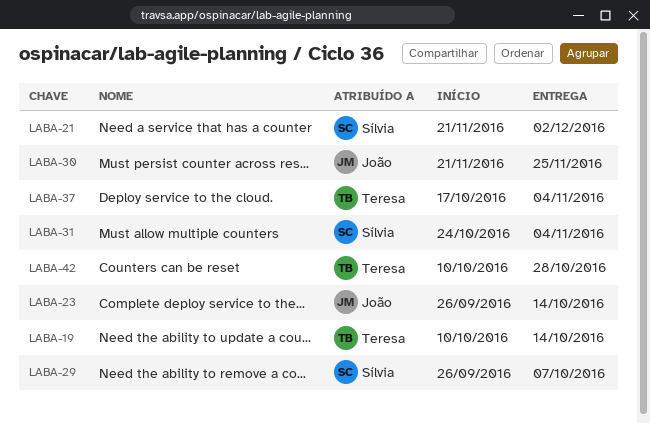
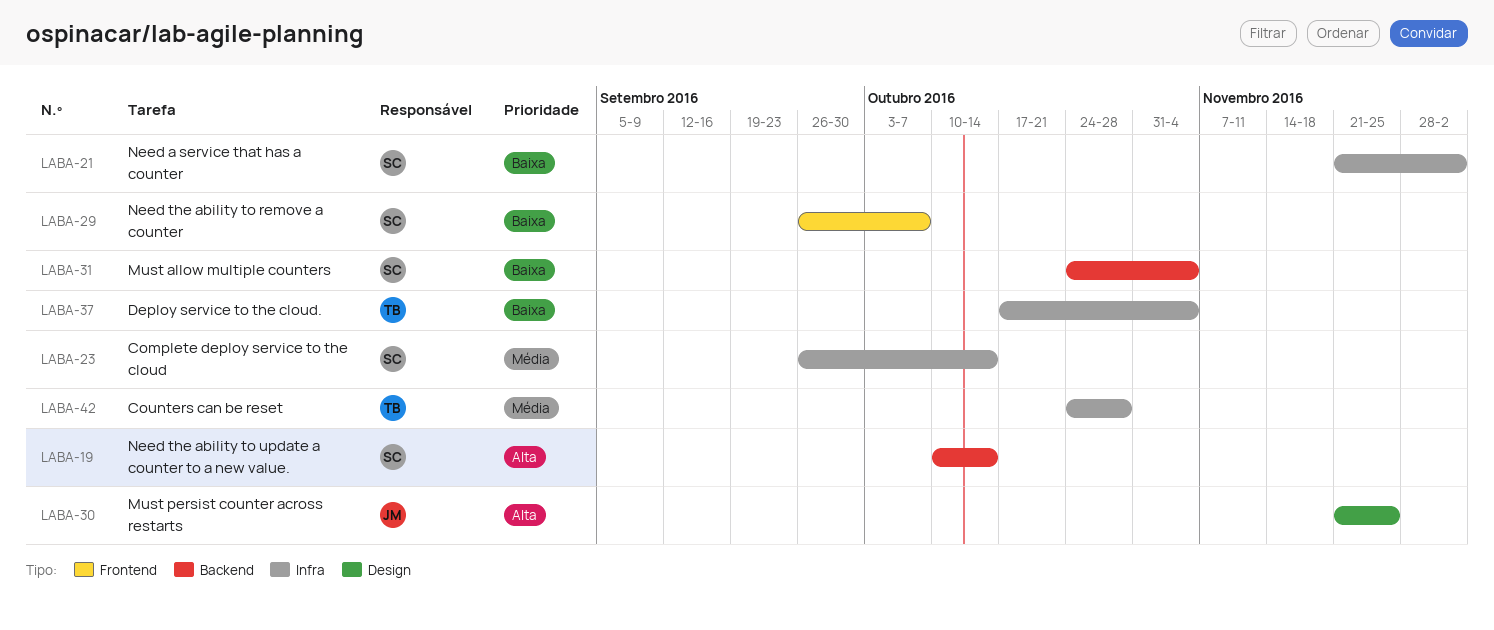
LABA-19, owner: Teresa -> Sílvia
LABA-23, owner: João -> Sílvia
LABA-42, start: Oct 10 -> Oct 24

